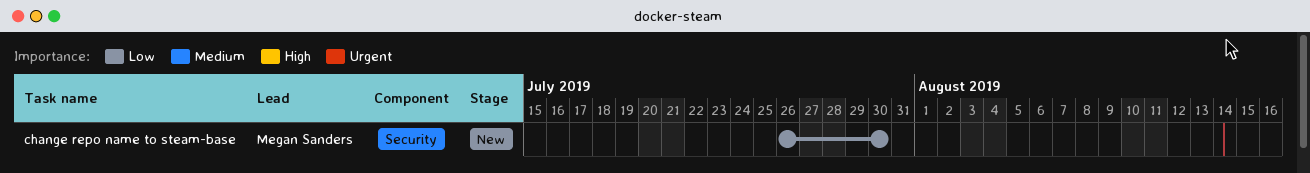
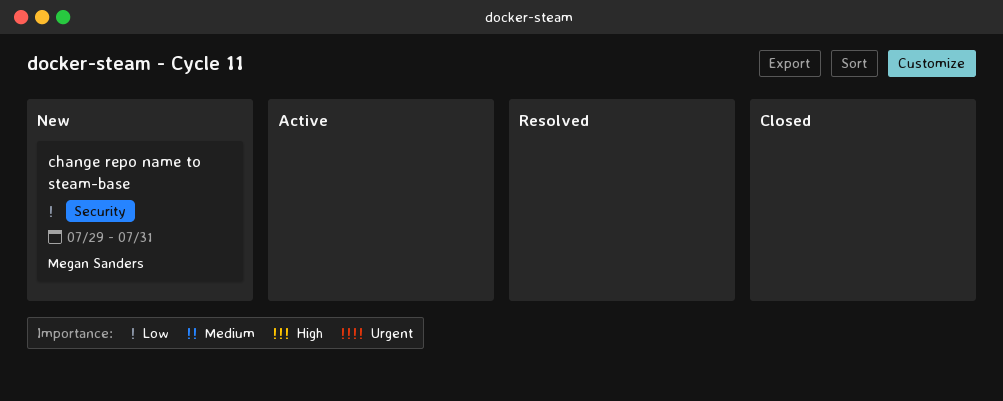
change repo name to steam-base, start: Jul 26 -> Jul 29
change repo name to steam-base, due: Jul 30 -> Jul 31

